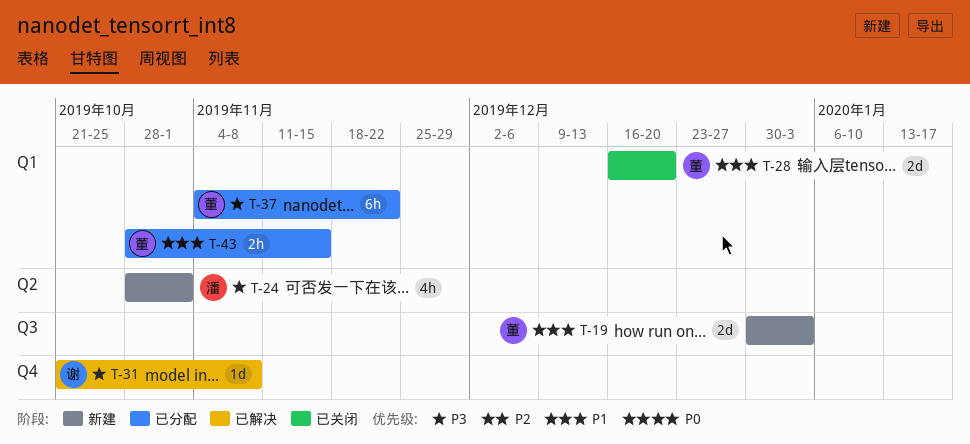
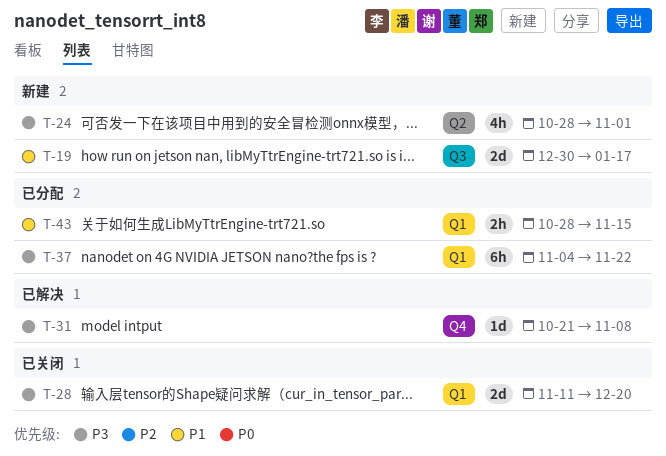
T-19, due: Jan 3 -> Jan 17
T-28, priority: P1 -> P3
T-28, start: Dec 16 -> Nov 11

